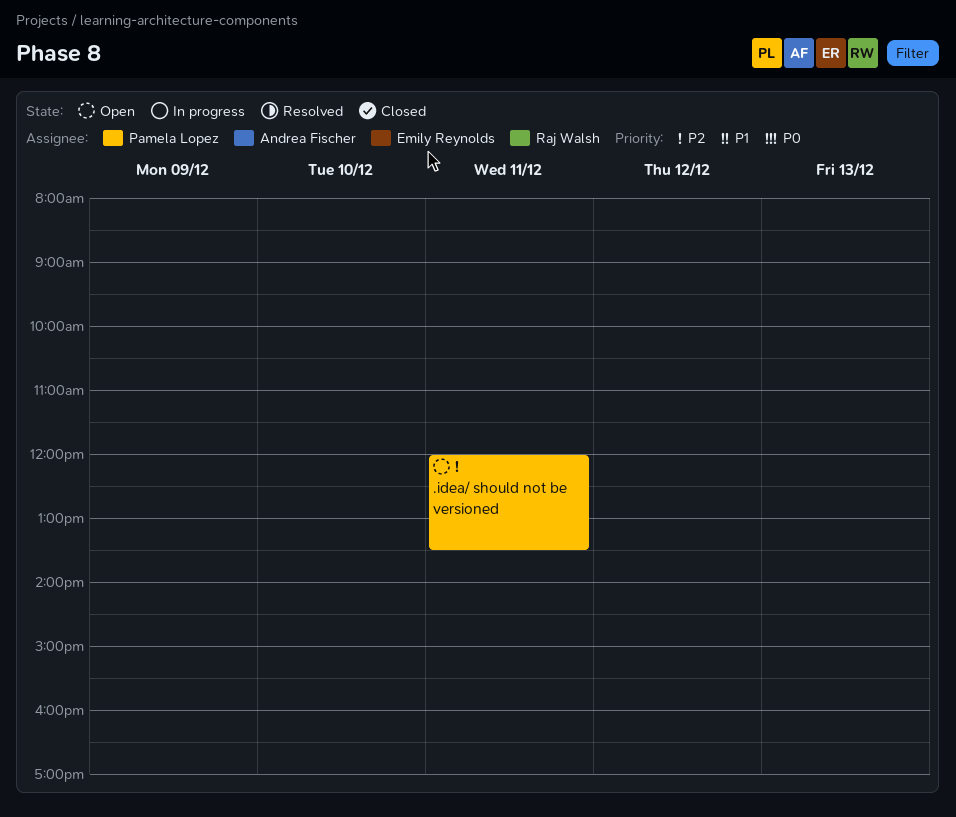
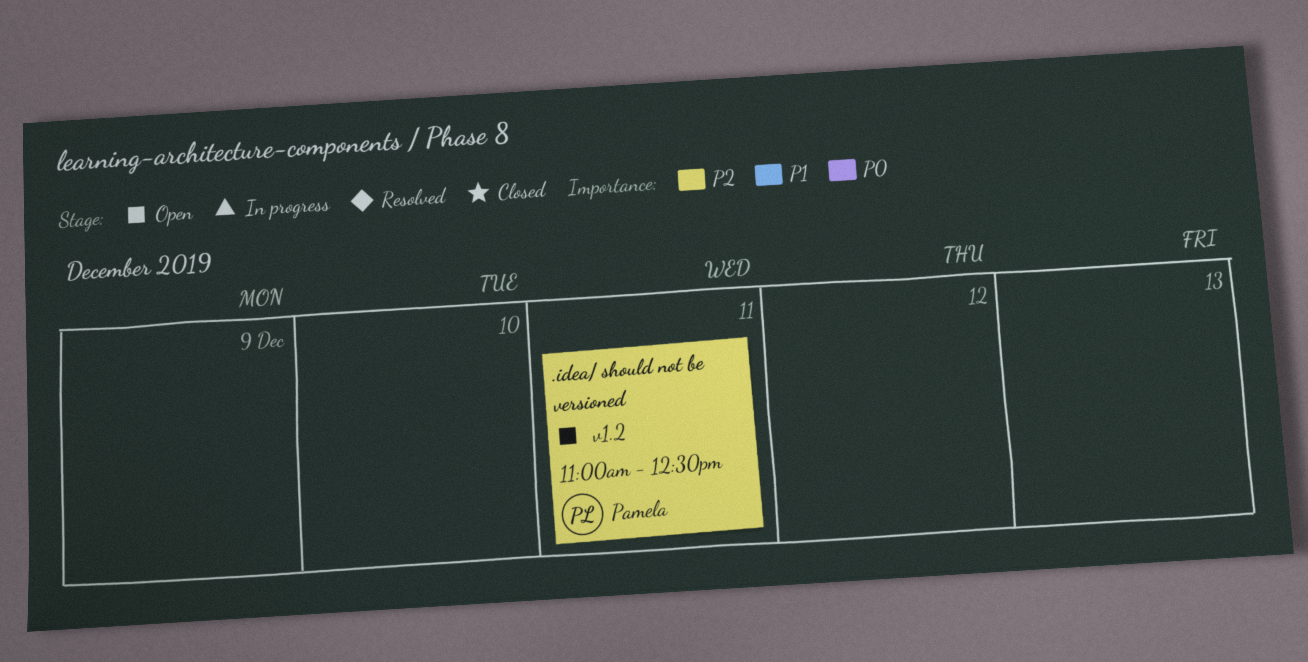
.idea/ should not be versioned, begins: 12:00 -> 11:00
.idea/ should not be versioned, ends: 13:30 -> 12:30

